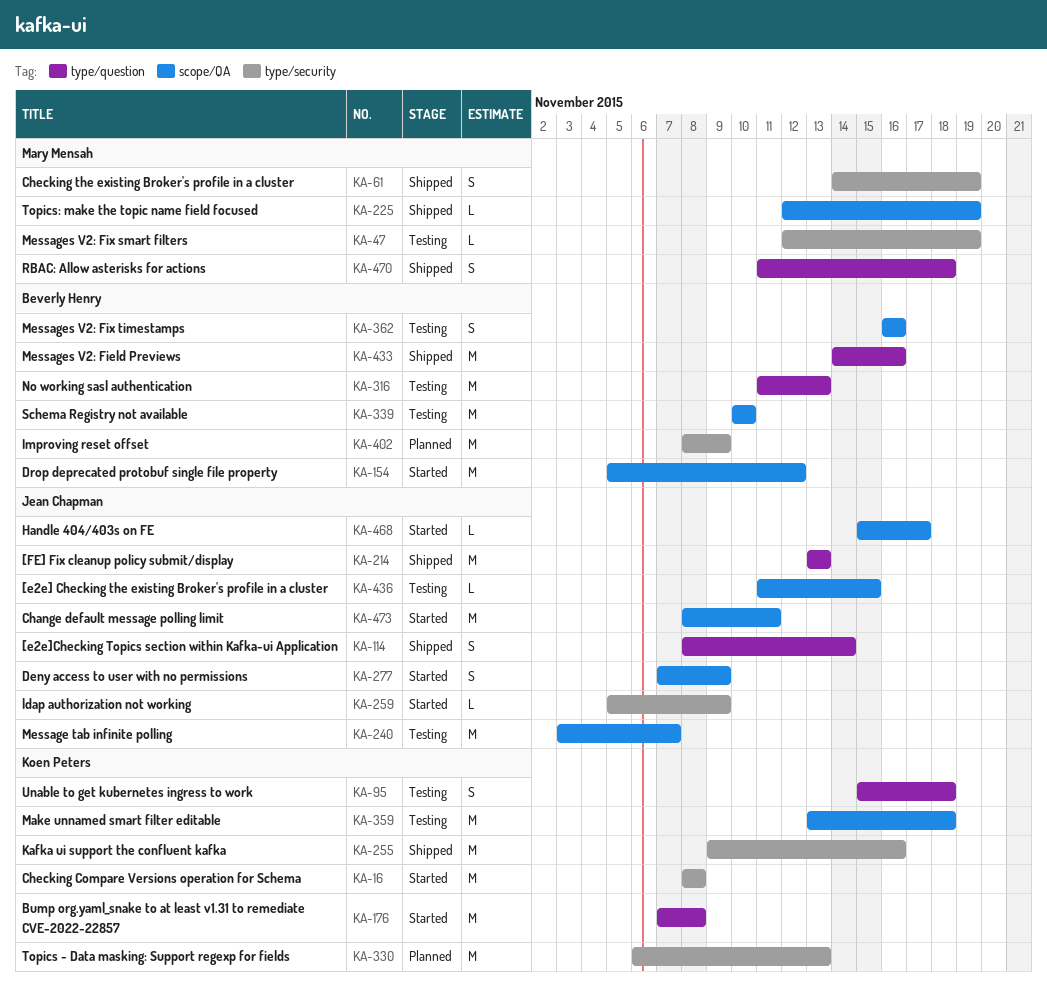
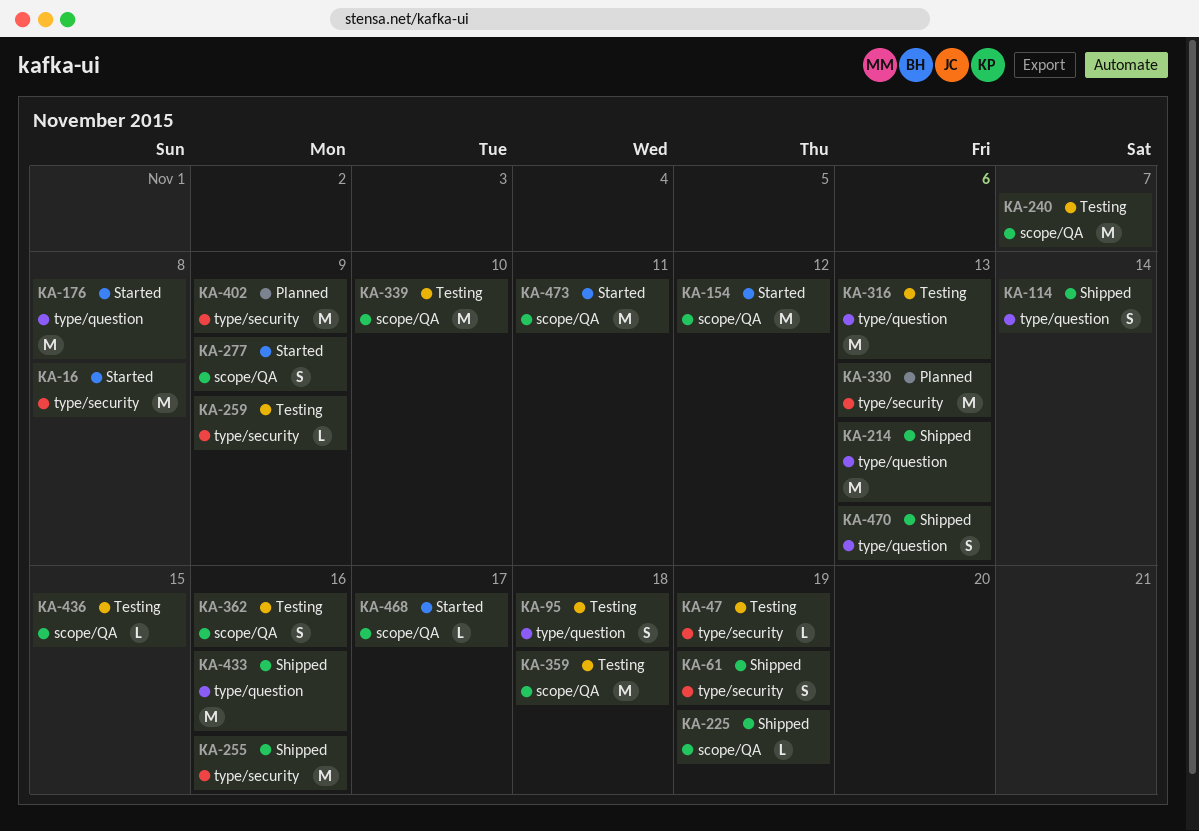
KA-259, status: Started -> Testing
KA-470, due: Nov 18 -> Nov 13

